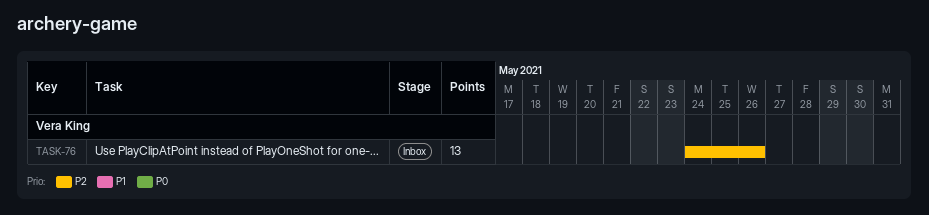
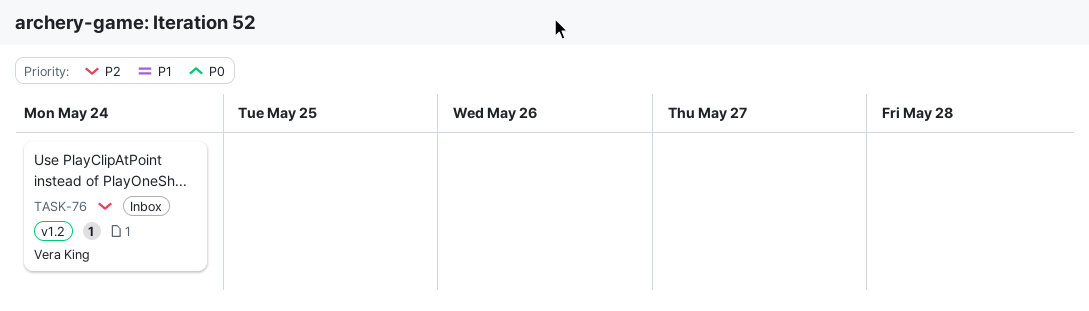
TASK-76, estimate: 13 -> 1
TASK-76, due: May 26 -> May 24

